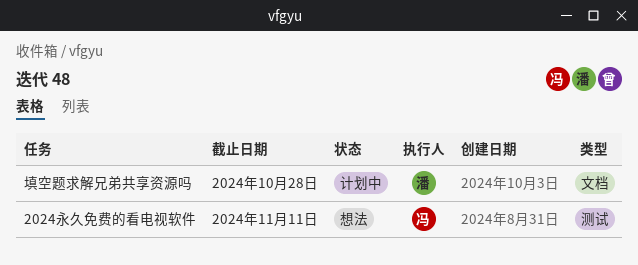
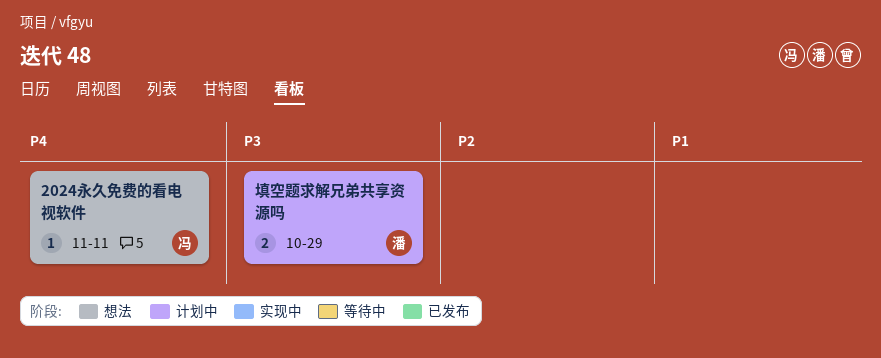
填空题求解兄弟共享资源吗, due: Oct 28 -> Oct 29

